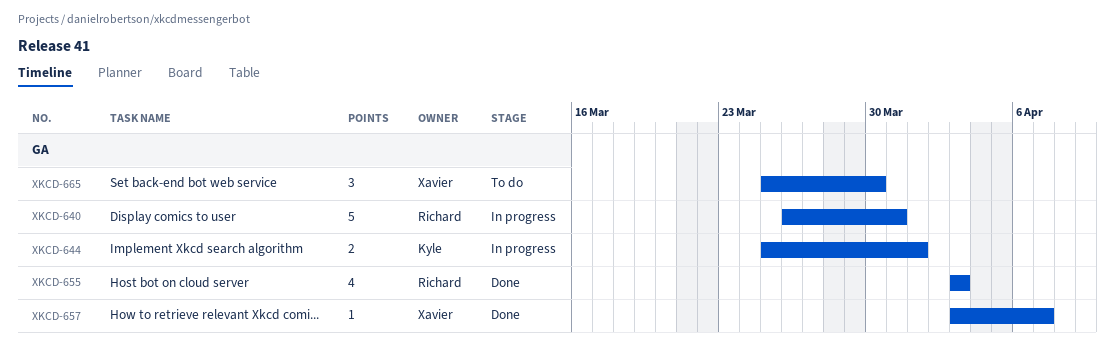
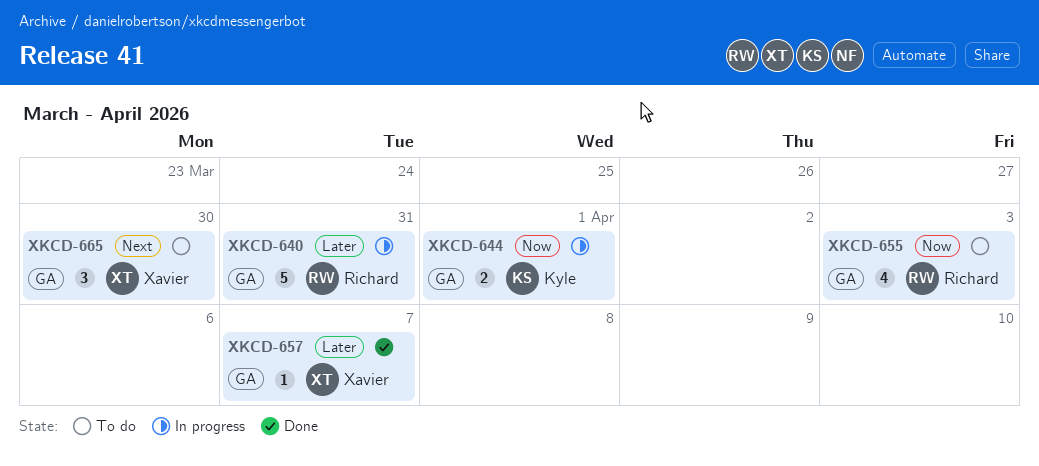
XKCD-655, status: Done -> To do

